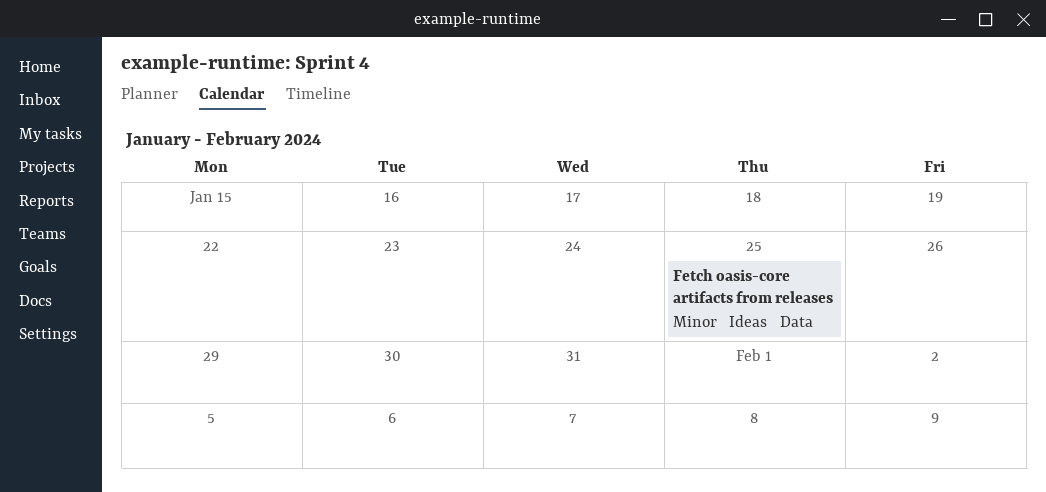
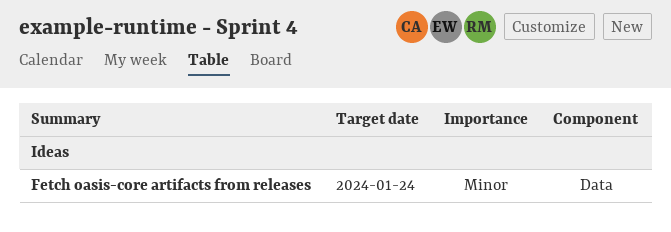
Fetch oasis-core artifacts from releases, due: Jan 25 -> Jan 24

